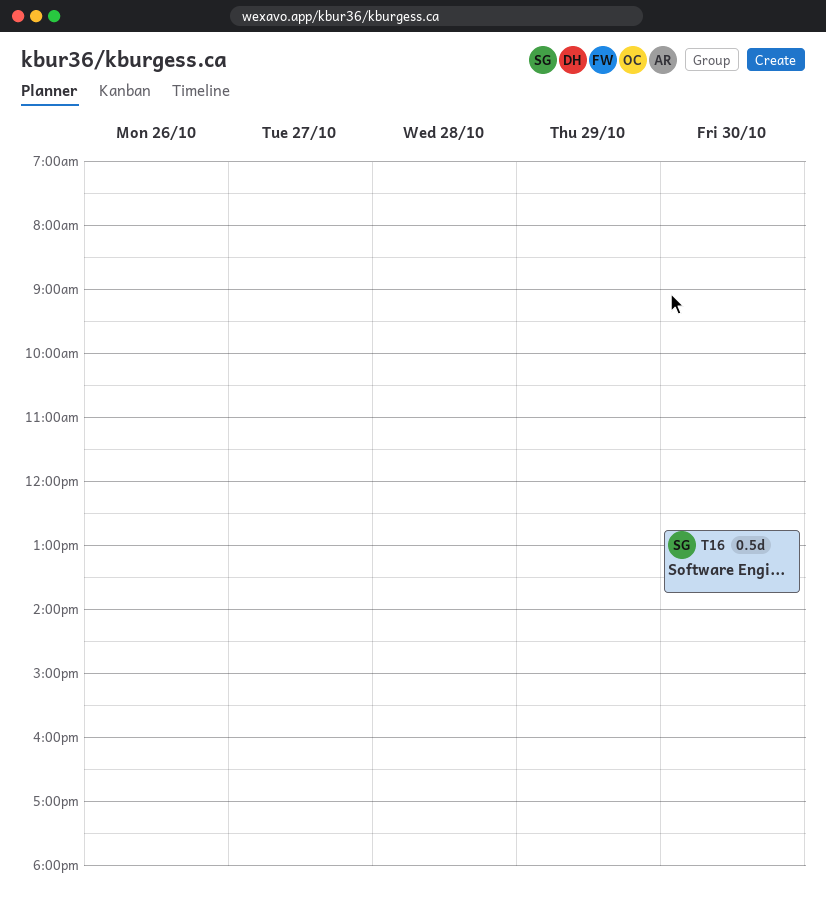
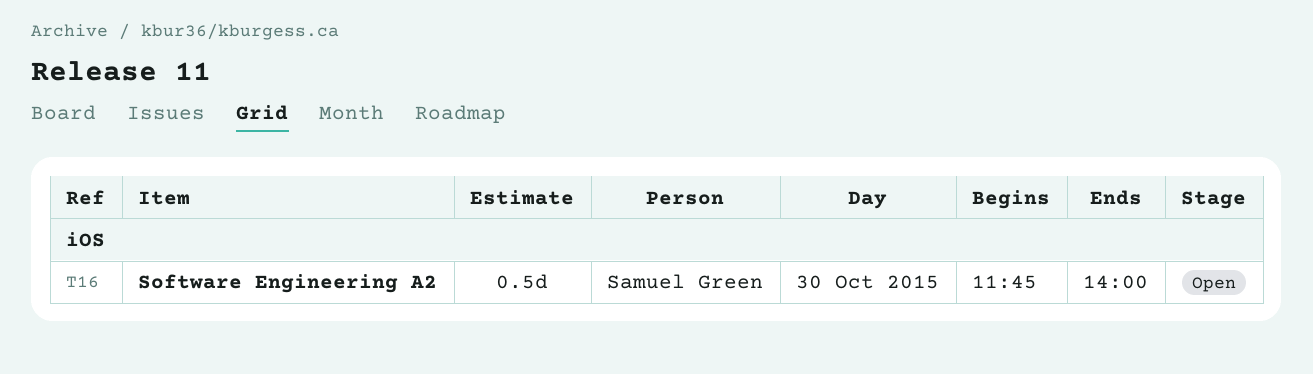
T16, begins: 12:45 -> 11:45
T16, ends: 13:45 -> 14:00

